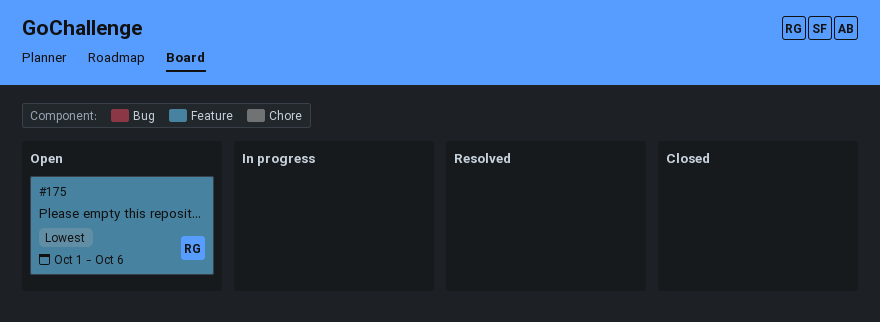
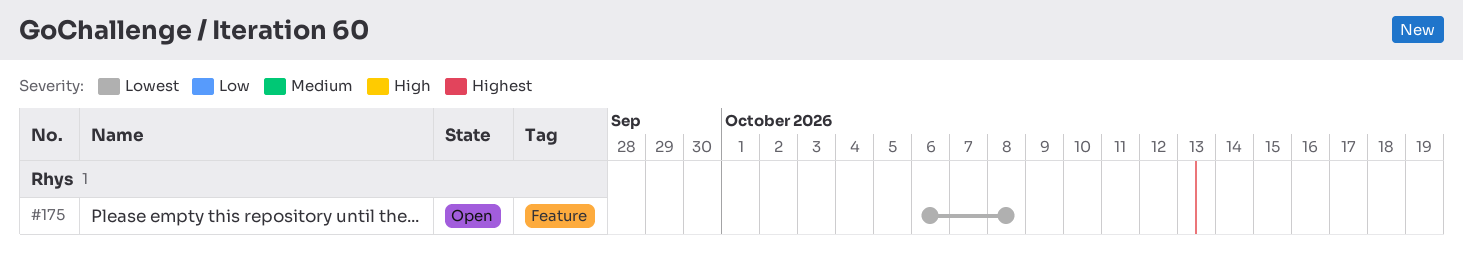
#175, start: Oct 1 -> Oct 6
#175, due: Oct 6 -> Oct 8

